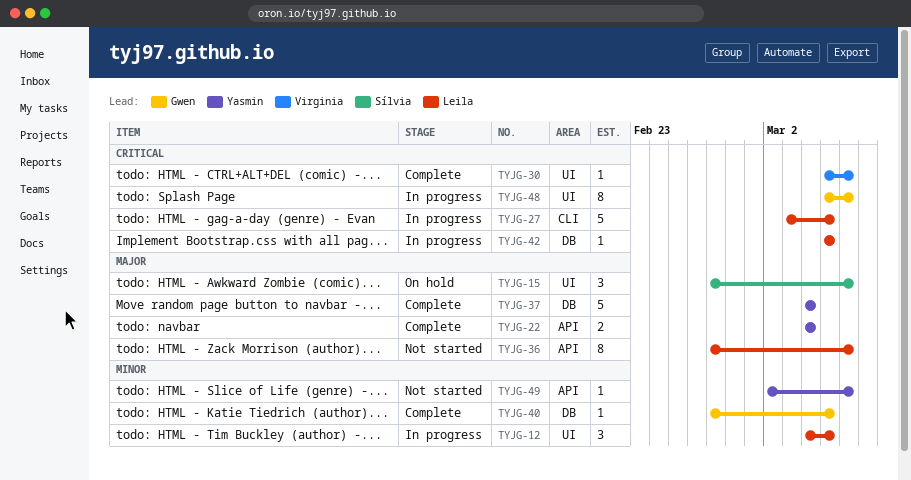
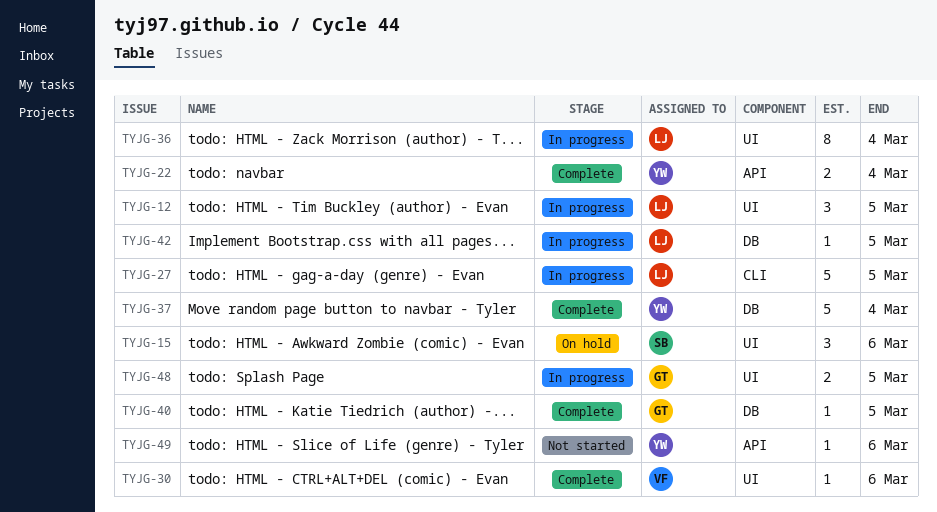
TYJG-36, status: Not started -> In progress
TYJG-36, label: API -> UI
TYJG-36, due: Mar 6 -> Mar 4
TYJG-48, estimate: 8 -> 2
TYJG-48, due: Mar 6 -> Mar 5

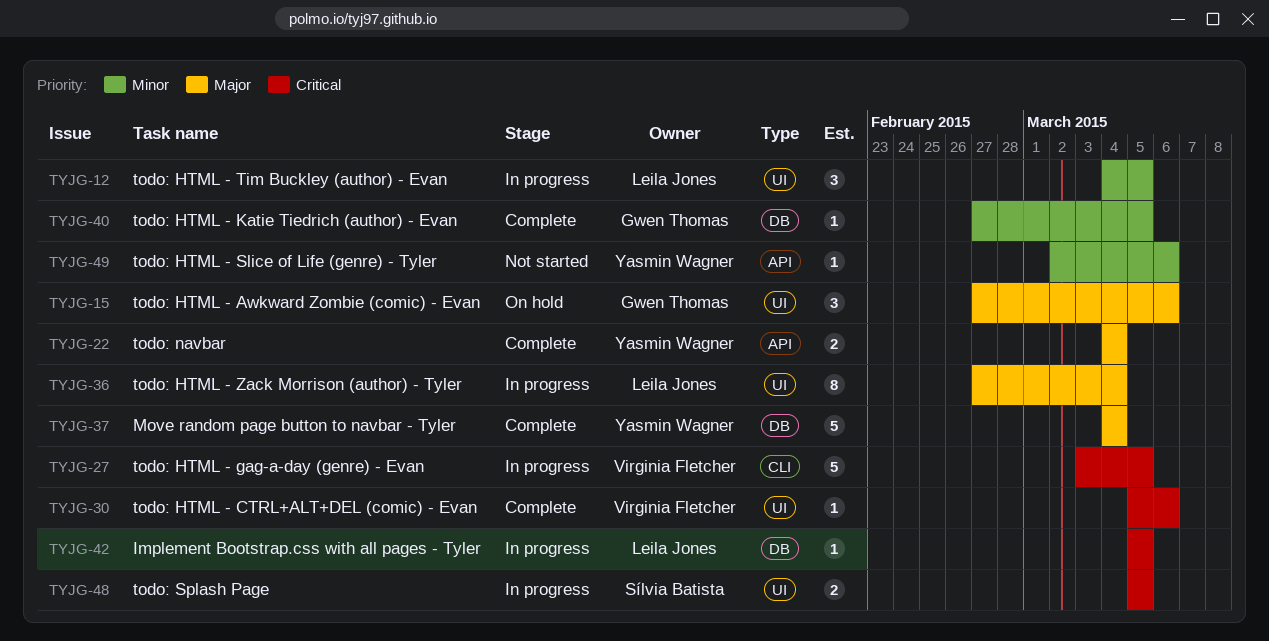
TYJG-15, owner: Sílvia Batista -> Gwen Thomas
TYJG-27, owner: Leila Jones -> Virginia Fletcher
TYJG-48, owner: Gwen Thomas -> Sílvia Batista

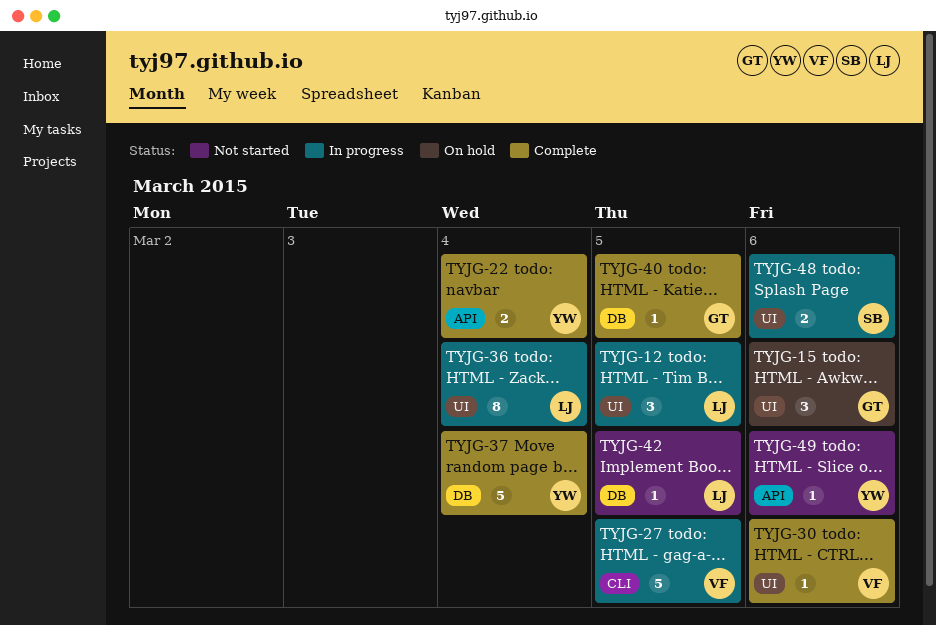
TYJG-42, status: In progress -> Not started
TYJG-48, due: Mar 5 -> Mar 6

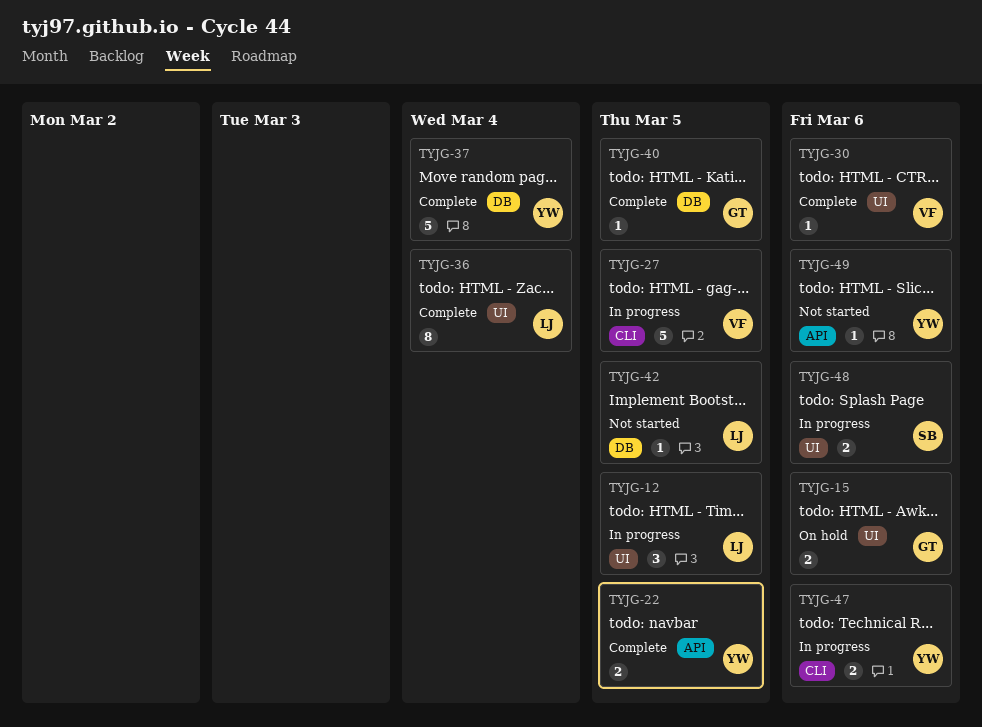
TYJG-15, estimate: 3 -> 2
TYJG-22, due: Mar 4 -> Mar 5
TYJG-36, status: In progress -> Complete
TYJG-47: none -> present

